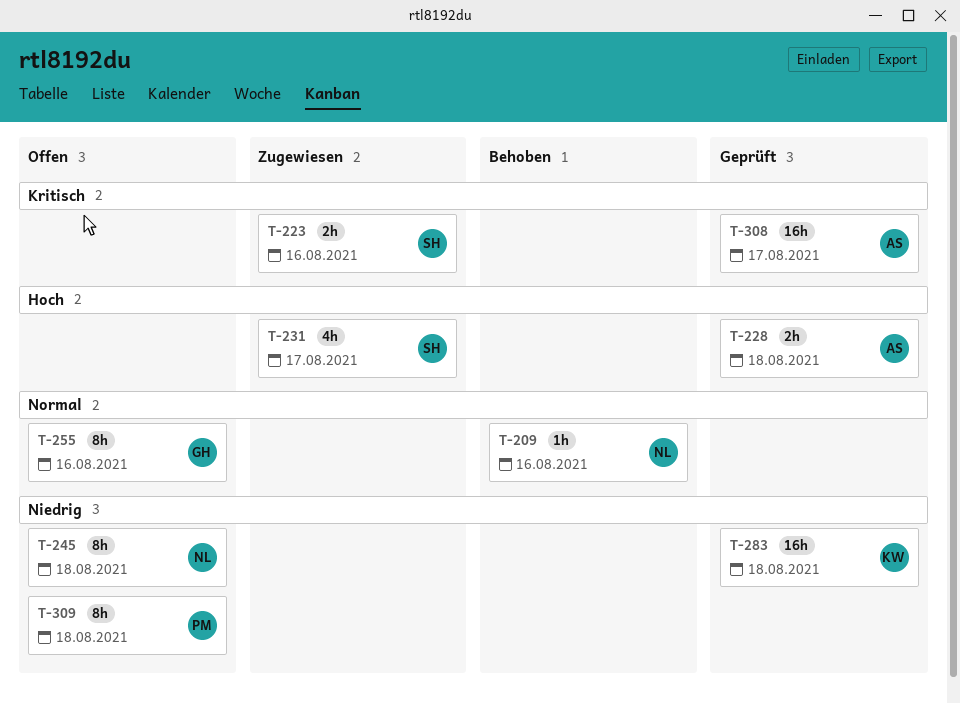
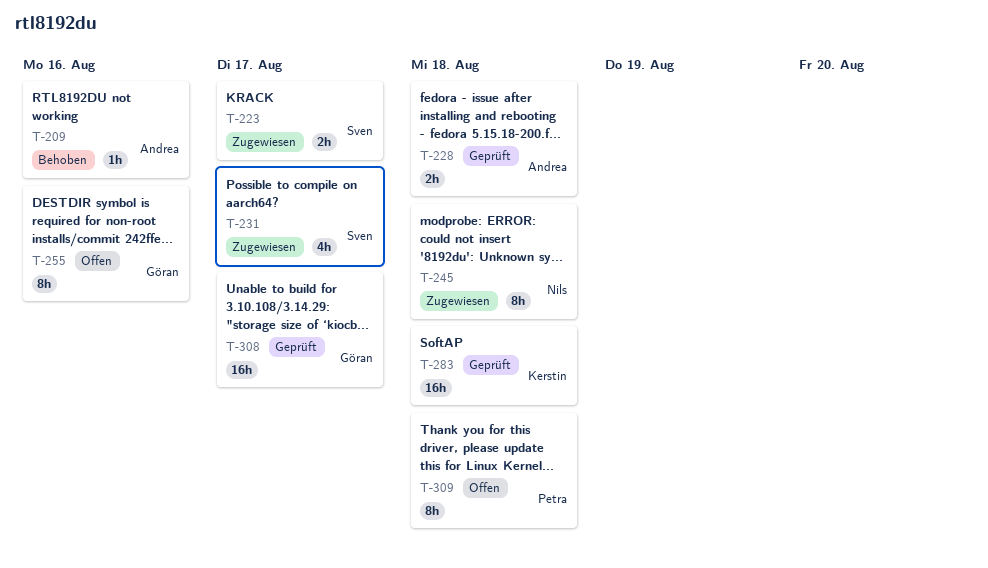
T-209, owner: Nils -> Andrea
T-223, due: Aug 16 -> Aug 17
T-245, status: Offen -> Zugewiesen
T-308, owner: Andrea -> Göran

